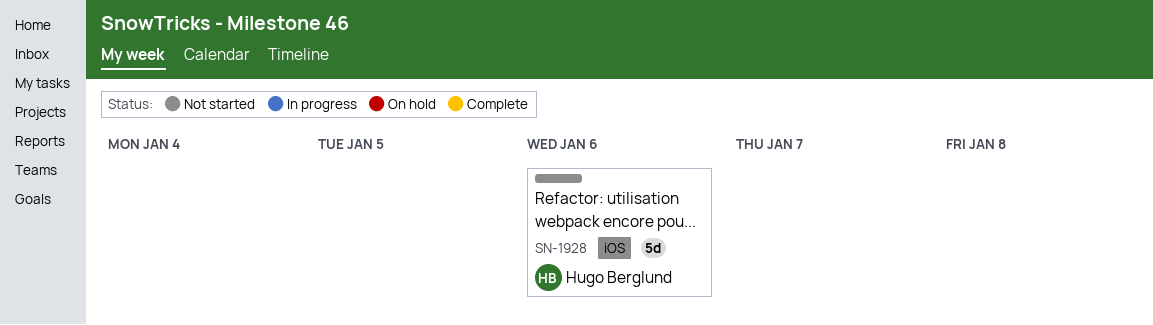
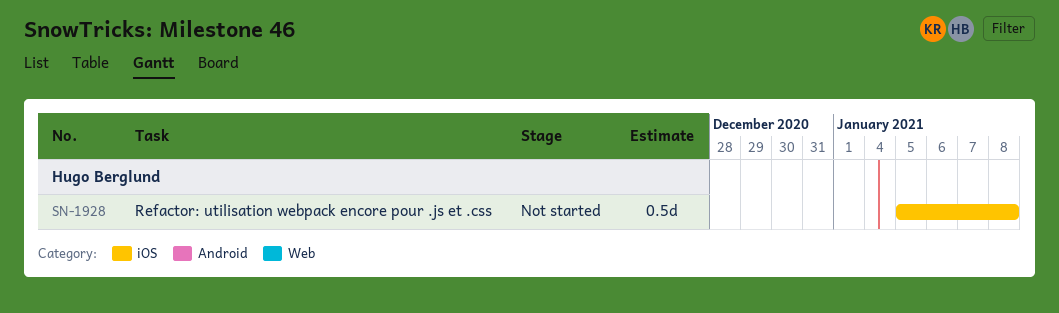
SN-1928, estimate: 5d -> 0.5d
SN-1928, due: Jan 6 -> Jan 8

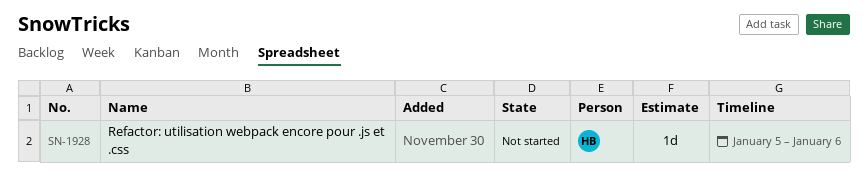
SN-1928, estimate: 0.5d -> 1d
SN-1928, due: Jan 8 -> Jan 6

